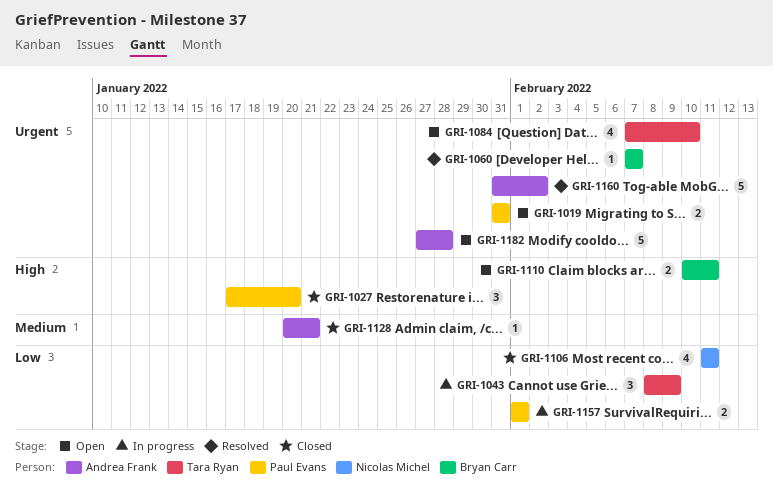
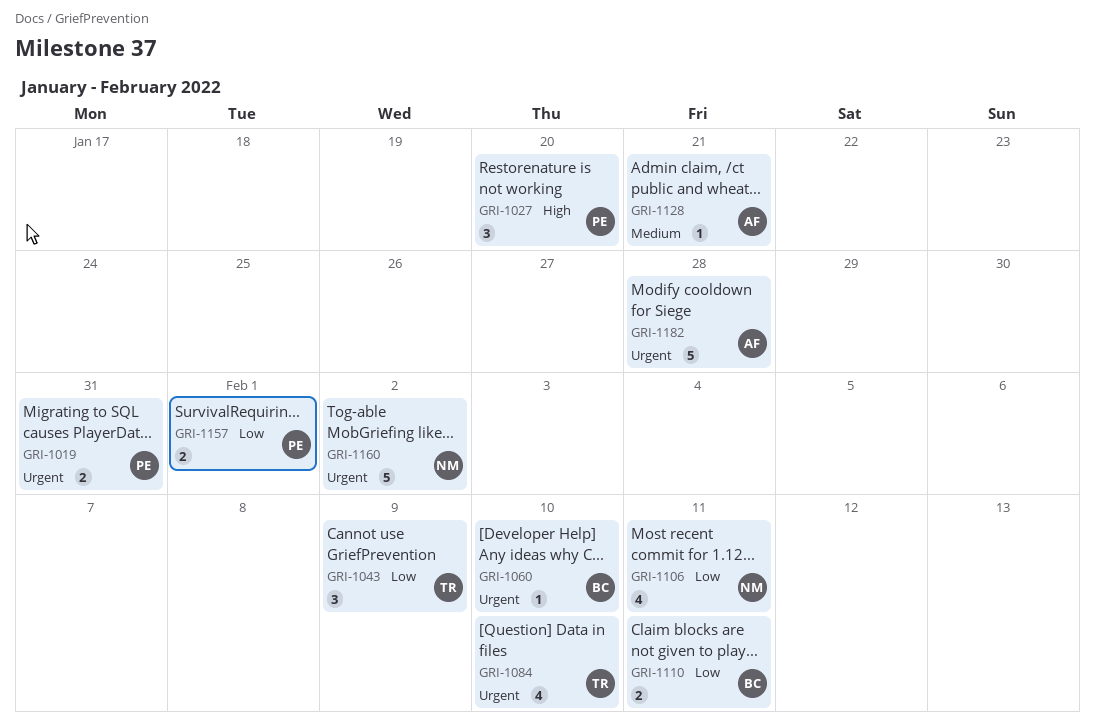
GRI-1060, due: Feb 7 -> Feb 10
GRI-1110, priority: High -> Low
GRI-1160, owner: Andrea Frank -> Nicolas Michel

